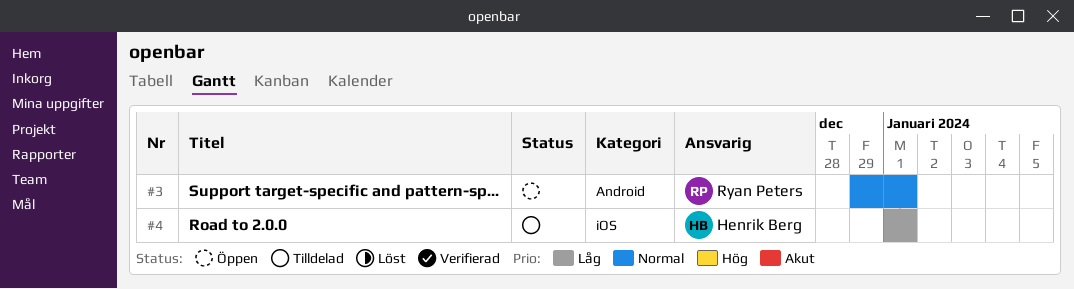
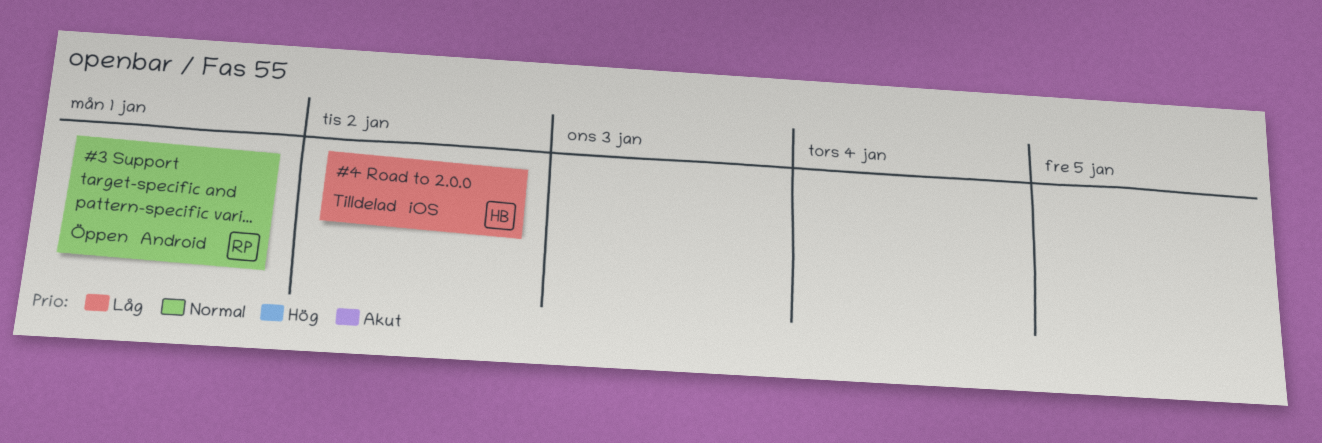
#4, due: Jan 1 -> Jan 2

